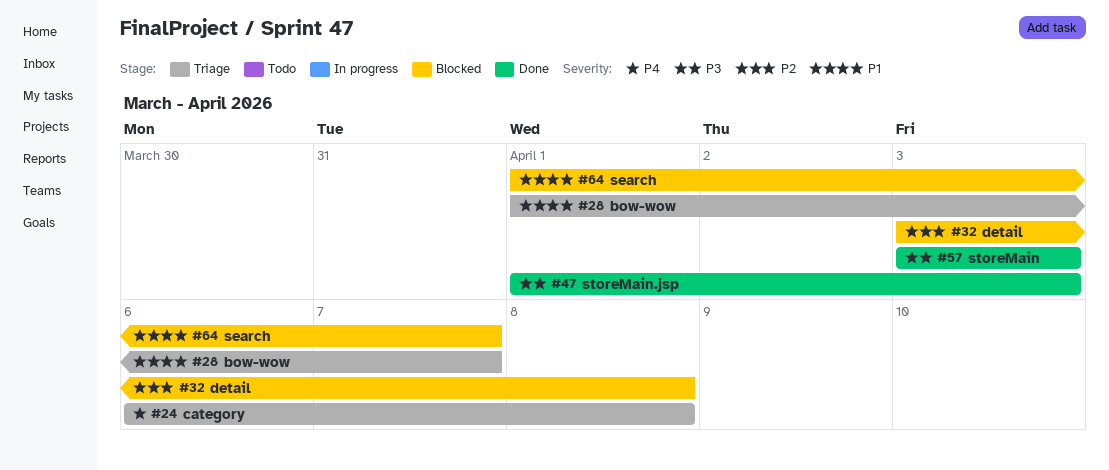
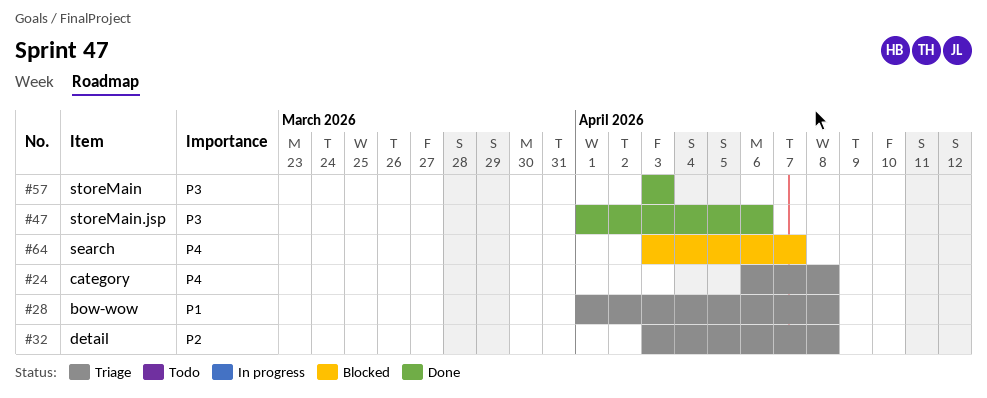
#28, due: Apr 7 -> Apr 8
#32, status: Blocked -> Triage
#47, due: Apr 3 -> Apr 6
#64, priority: P1 -> P4
#64, start: Apr 1 -> Apr 3

